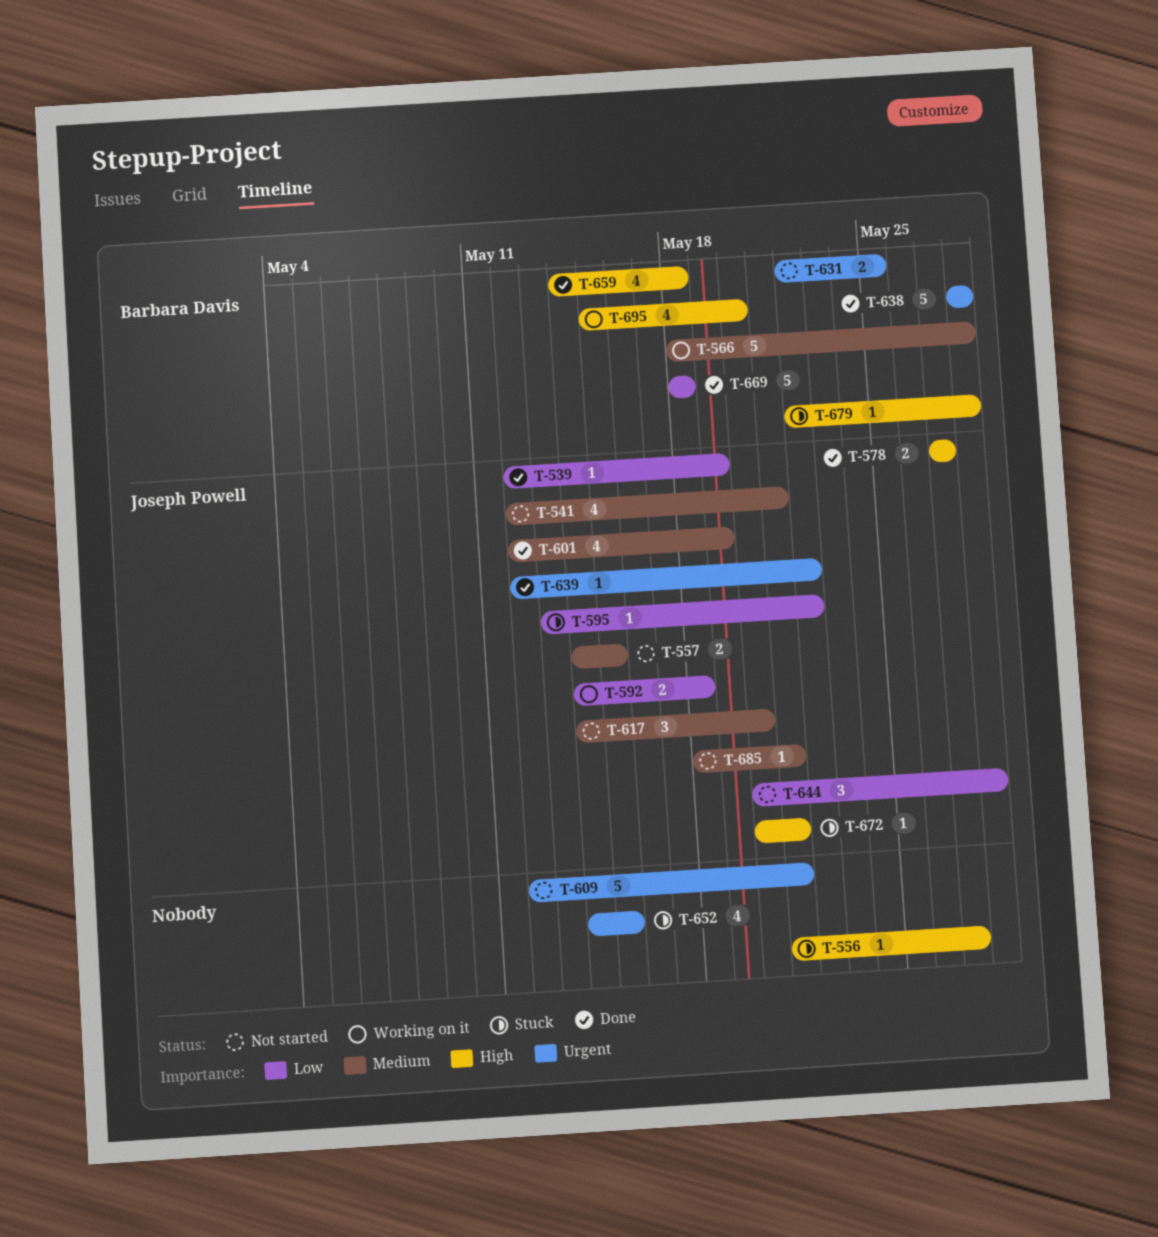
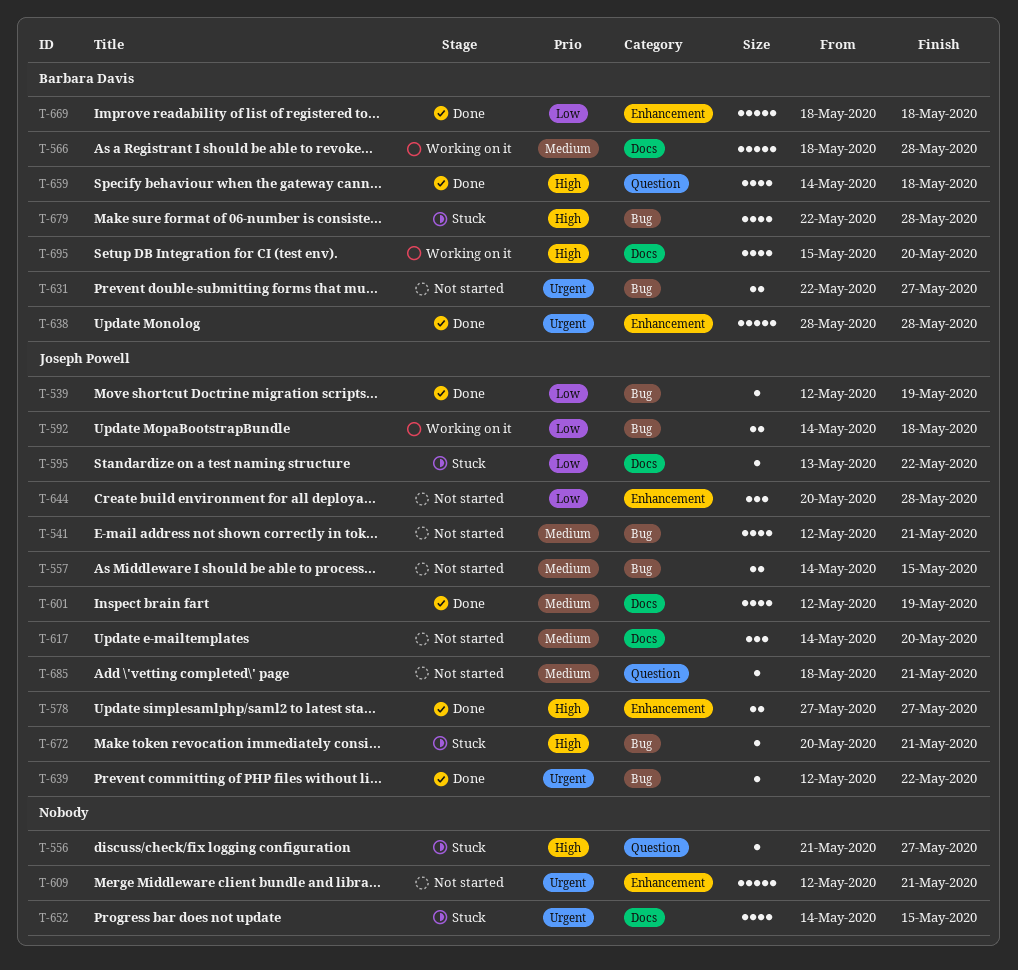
T-631, due: May 25 -> May 27
T-679, estimate: 1 -> 4

